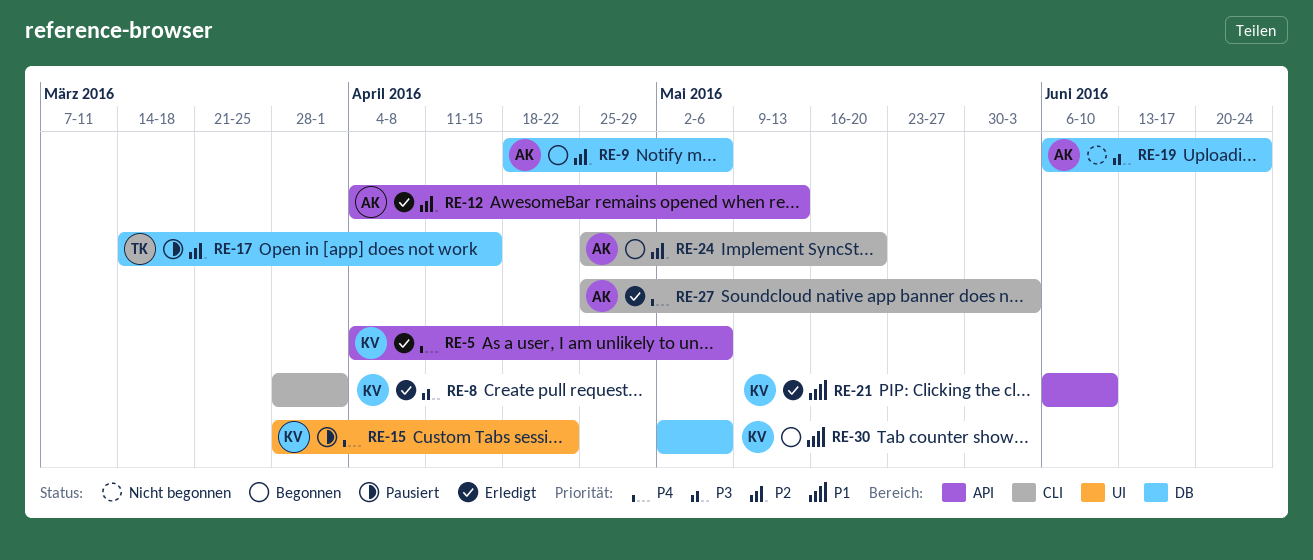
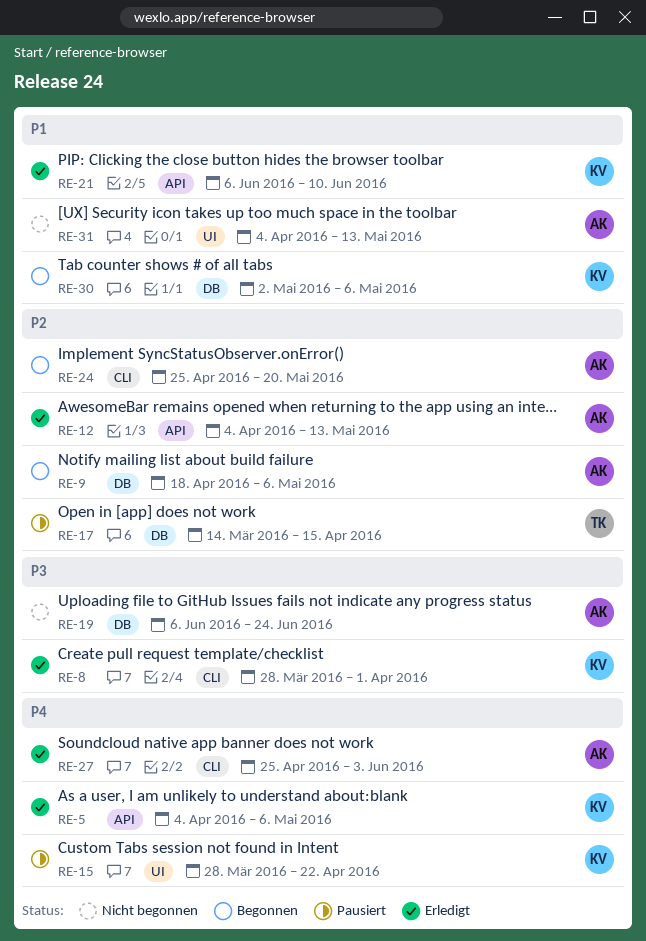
RE-31: none -> present

